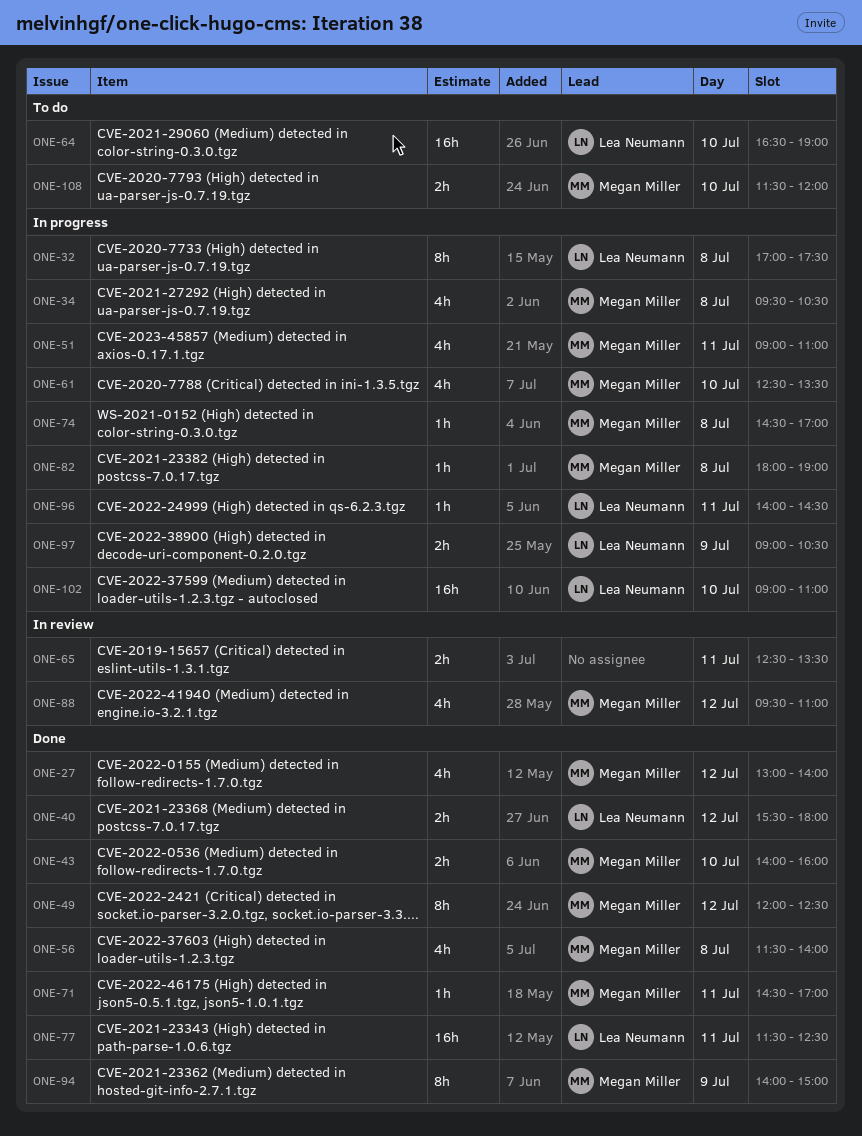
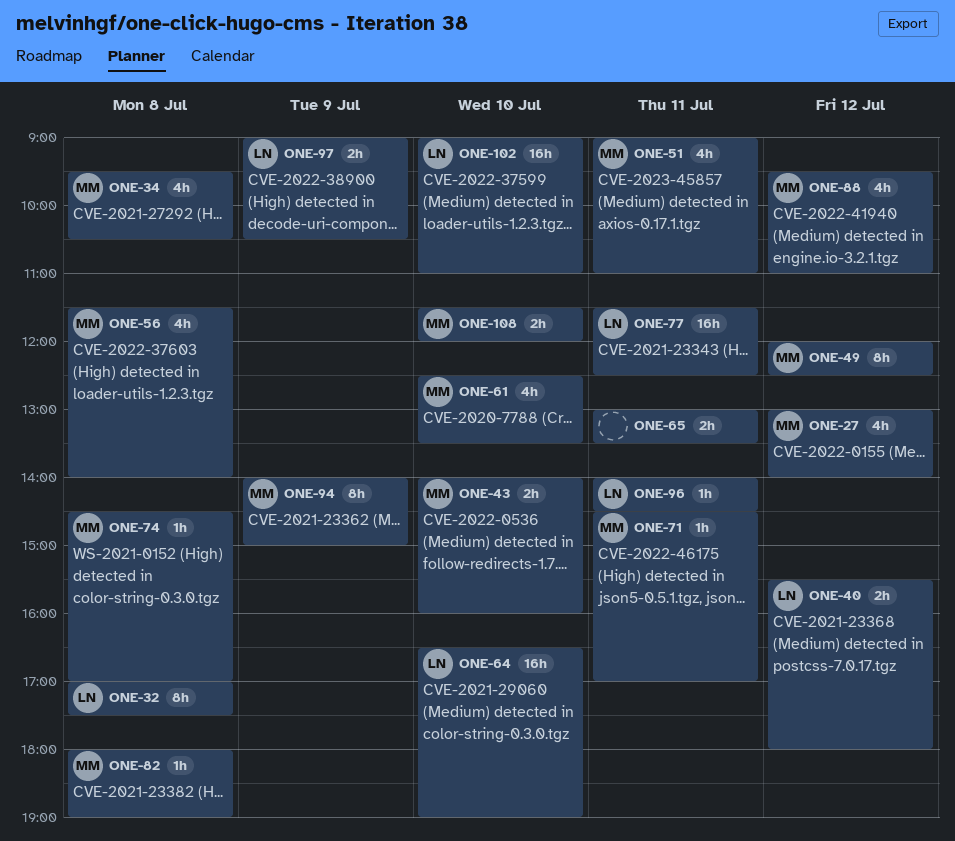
ONE-65, begins: 12:30 -> 13:00

